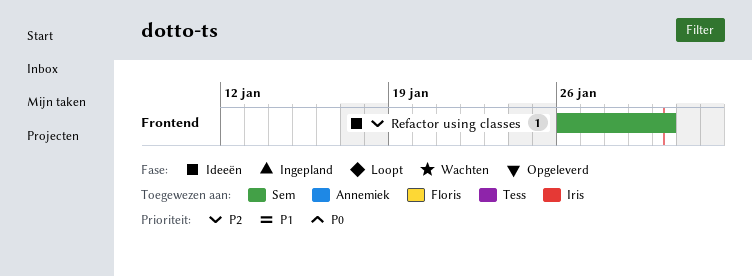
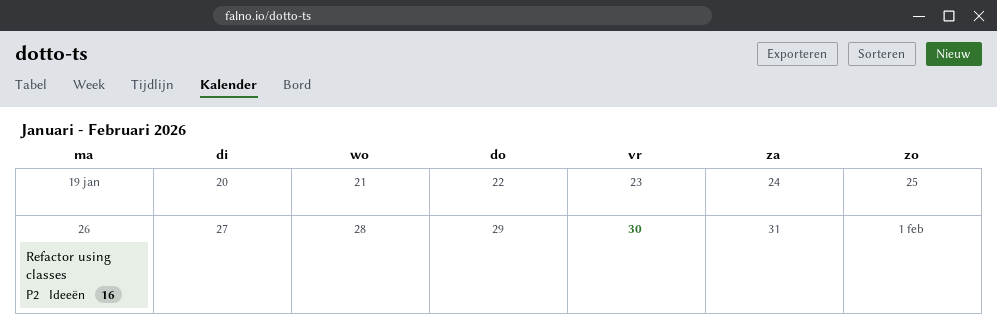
Refactor using classes, estimate: 1 -> 16
Refactor using classes, due: Jan 30 -> Jan 26

